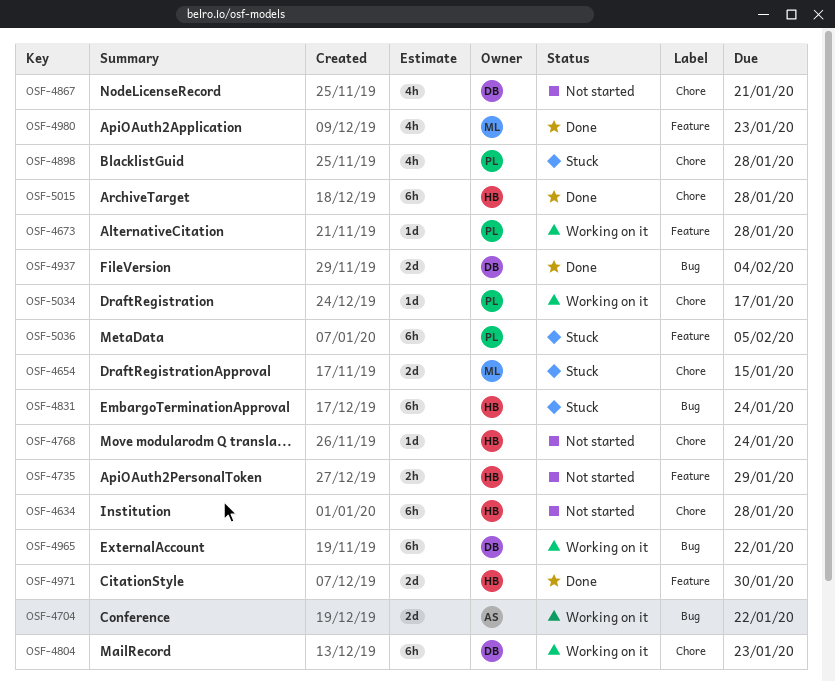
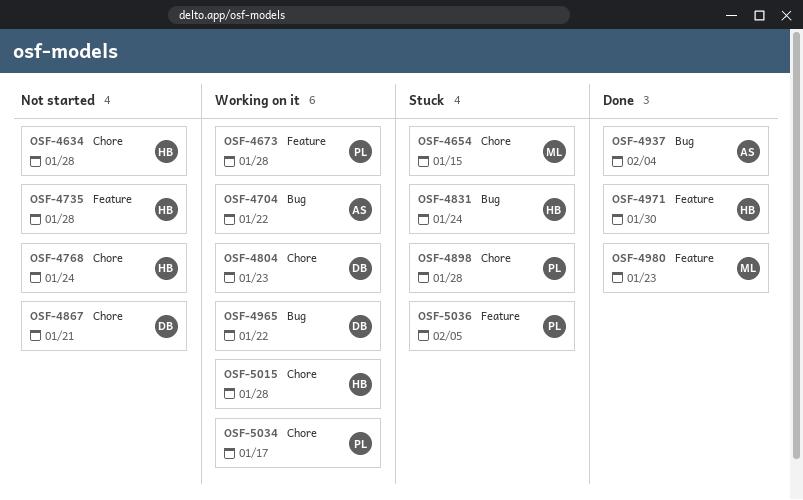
OSF-4735, due: Jan 29 -> Jan 28
OSF-4937, owner: DB -> AS
OSF-5015, status: Done -> Working on it

